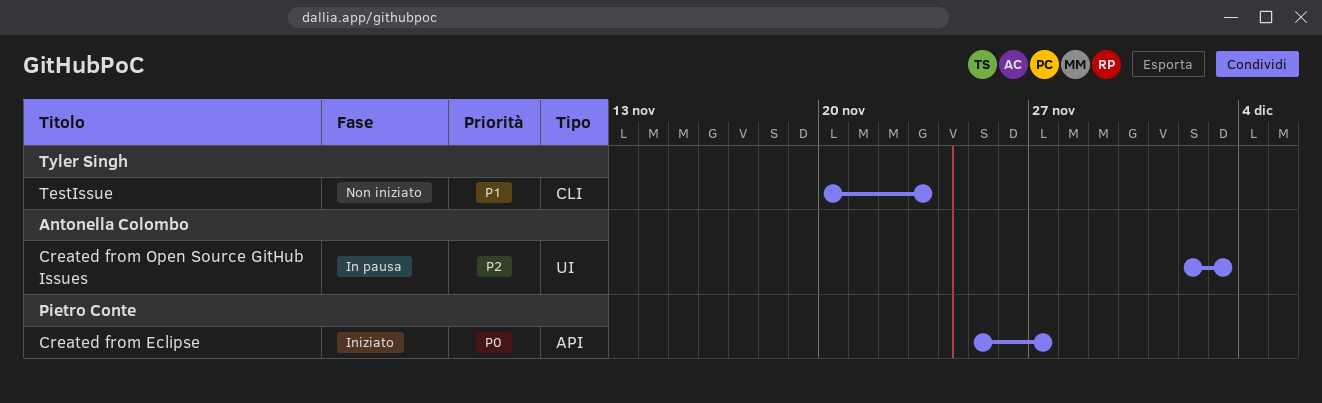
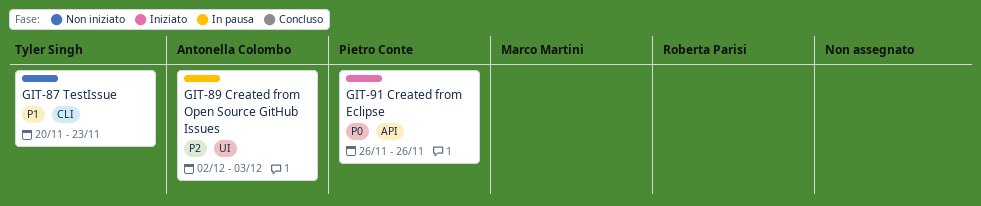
Created from Eclipse, start: Nov 25 -> Nov 26
Created from Eclipse, due: Nov 27 -> Nov 26

